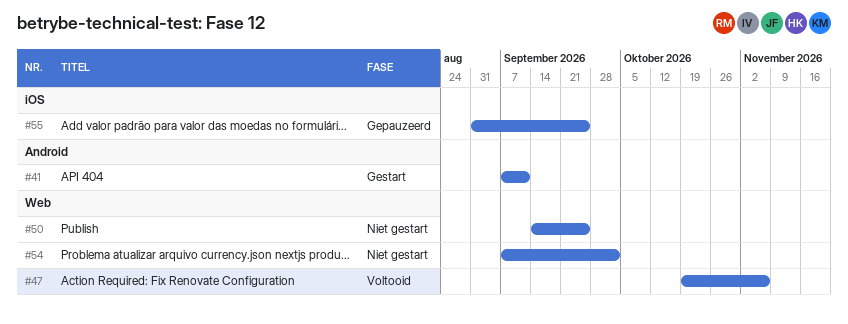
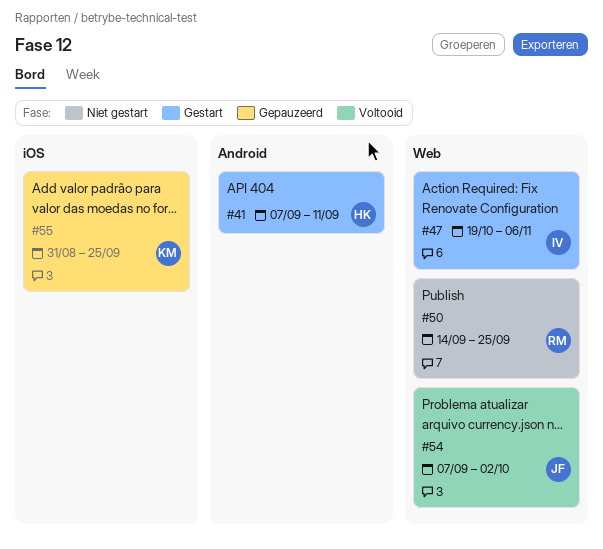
#47, status: Voltooid -> Gestart
#54, status: Niet gestart -> Voltooid

